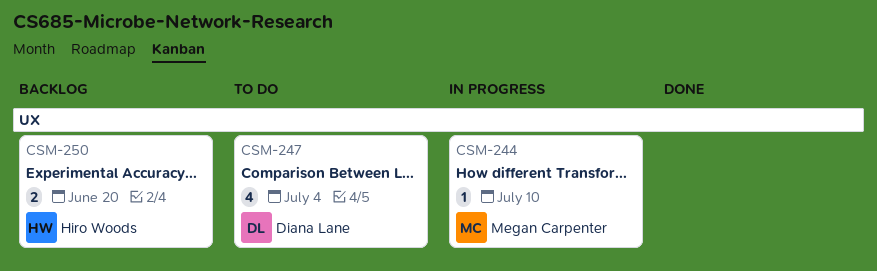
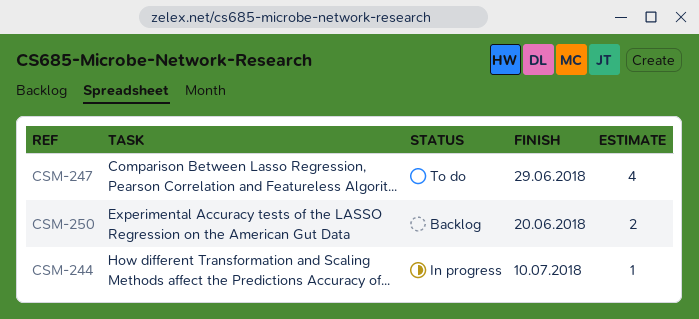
CSM-247, due: Jul 4 -> Jun 29

